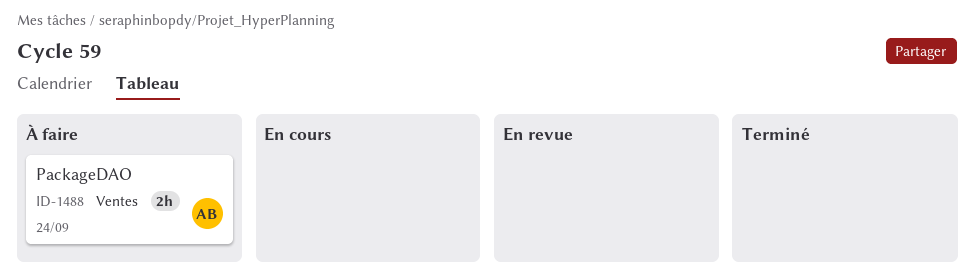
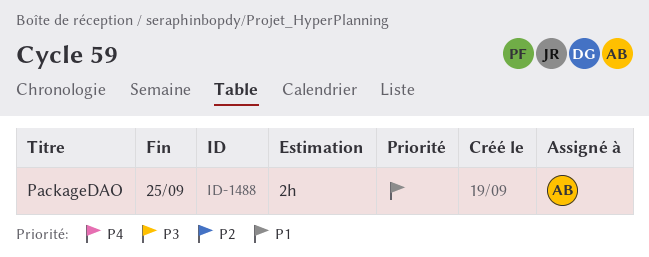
ID-1488, due: Sep 24 -> Sep 25

